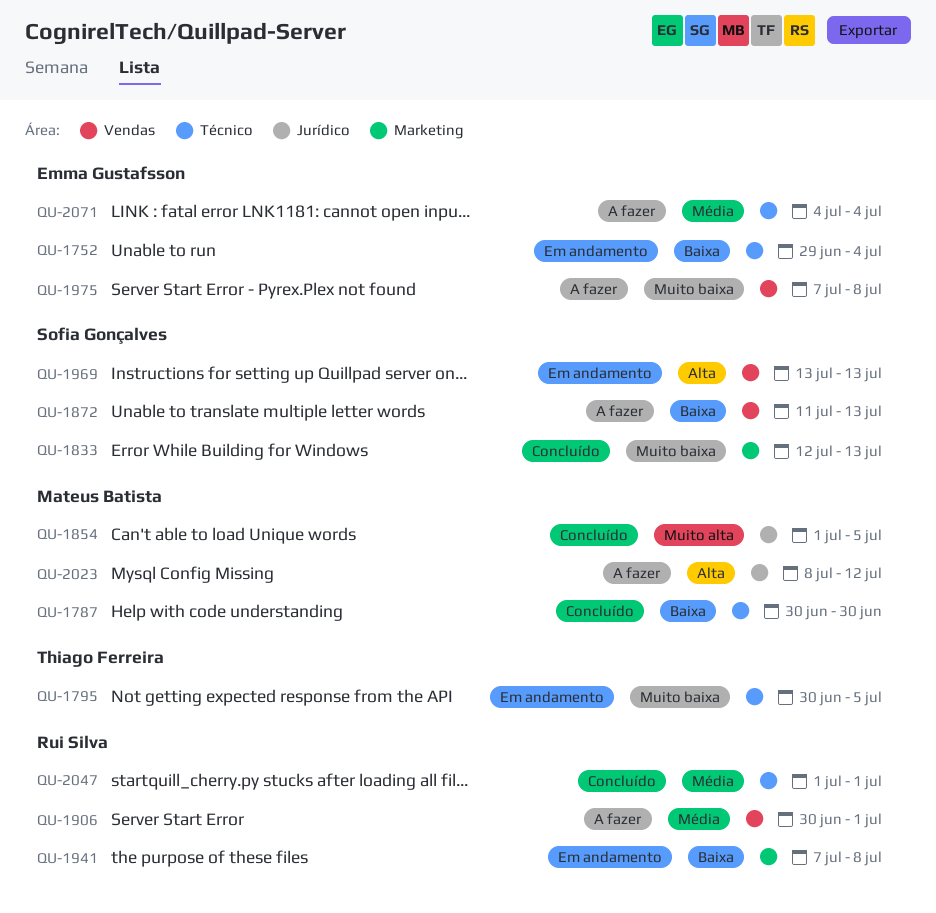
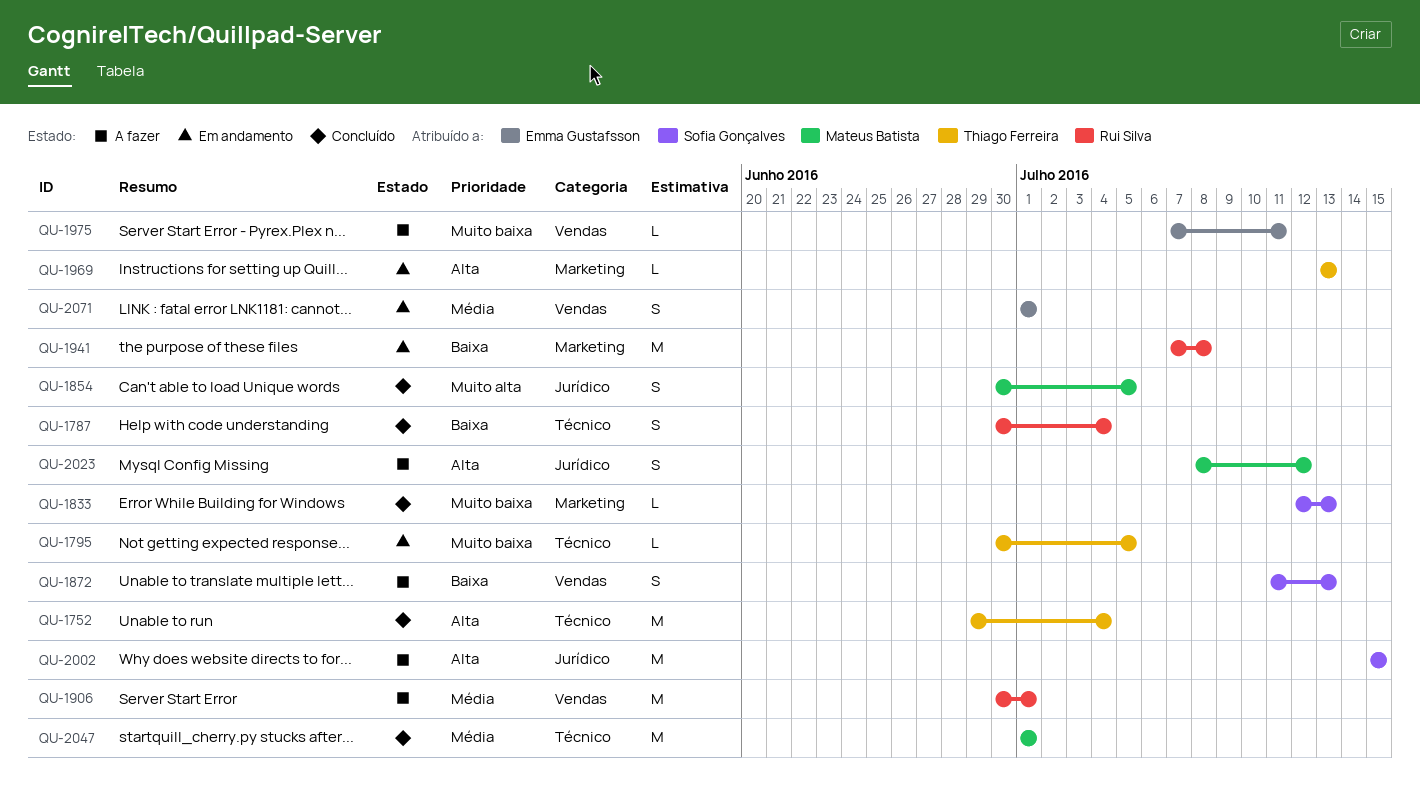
QU-1752, status: Em andamento -> Concluído
QU-1752, owner: Emma Gustafsson -> Thiago Ferreira
QU-1752, priority: Baixa -> Alta
QU-1787, owner: Mateus Batista -> Rui Silva
QU-1787, due: Jun 30 -> Jul 4
QU-1854, start: Jul 1 -> Jun 30
QU-1969, owner: Sofia Gonçalves -> Thiago Ferreira
QU-1969, label: Vendas -> Marketing
QU-1975, due: Jul 8 -> Jul 11
QU-2002: none -> present
QU-2047, owner: Rui Silva -> Mateus Batista
QU-2071, status: A fazer -> Em andamento
QU-2071, label: Técnico -> Vendas
QU-2071, start: Jul 4 -> Jul 1
QU-2071, due: Jul 4 -> Jul 1

